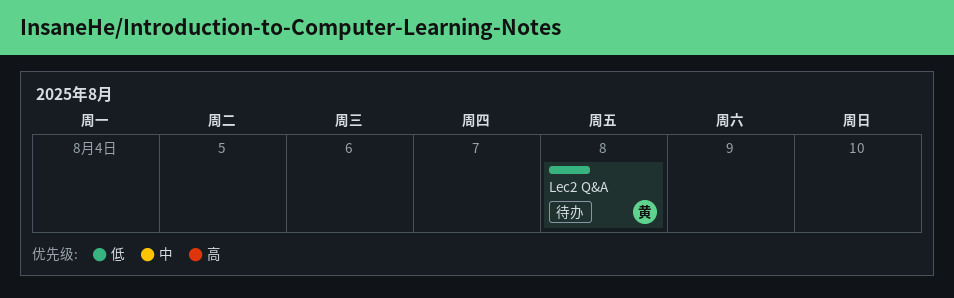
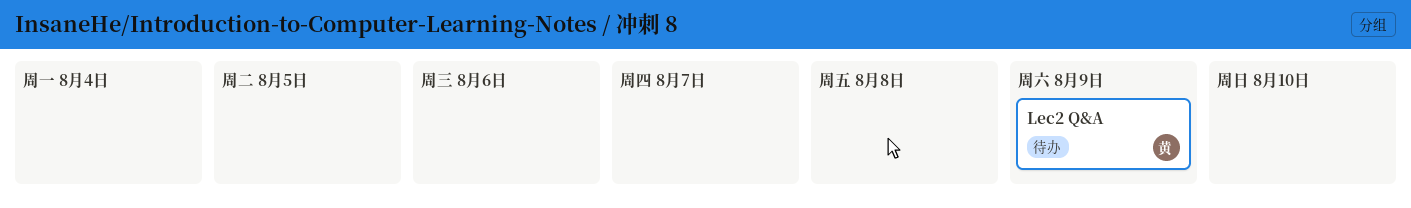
Lec2 Q&A, due: Aug 8 -> Aug 9

